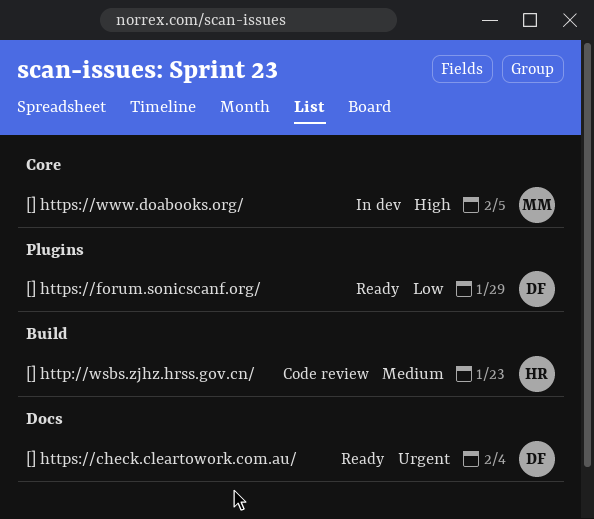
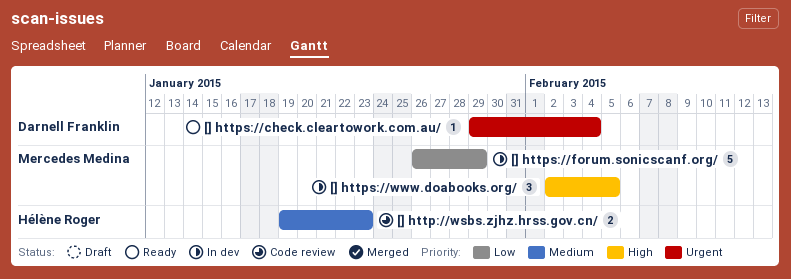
[] https://forum.sonicscanf.org/, status: Ready -> In dev
[] https://forum.sonicscanf.org/, owner: Darnell Franklin -> Mercedes Medina

